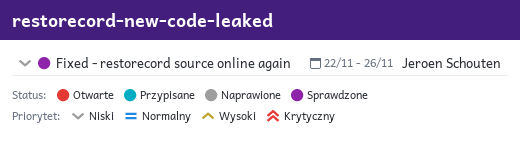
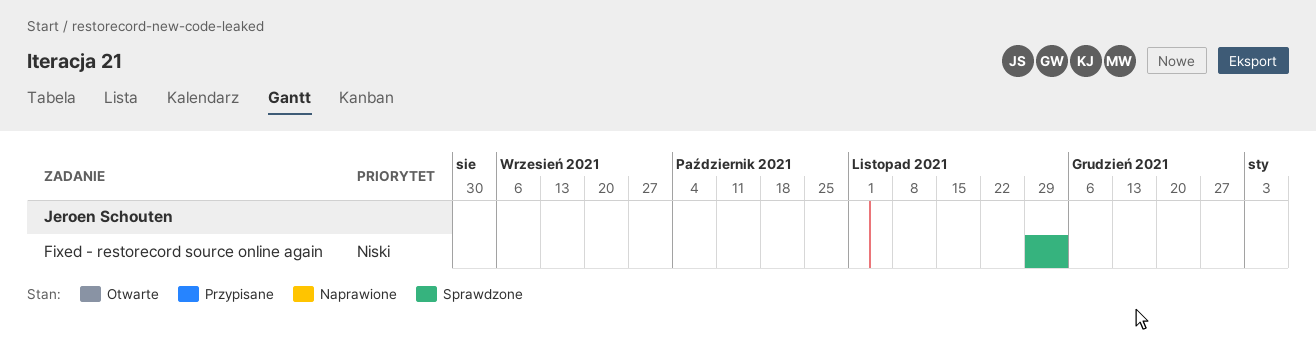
Fixed - restorecord source online again, start: Nov 22 -> Nov 29
Fixed - restorecord source online again, due: Nov 26 -> Dec 3

